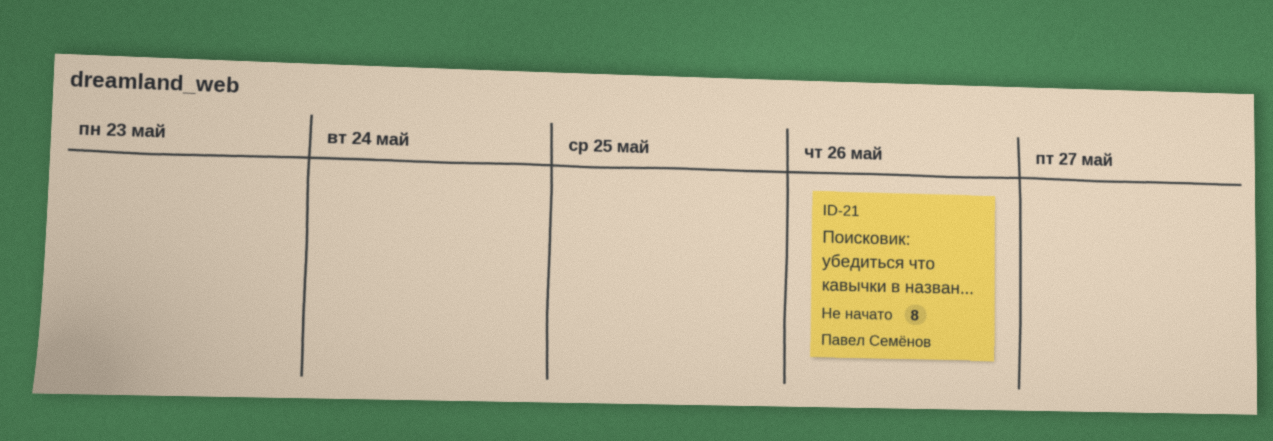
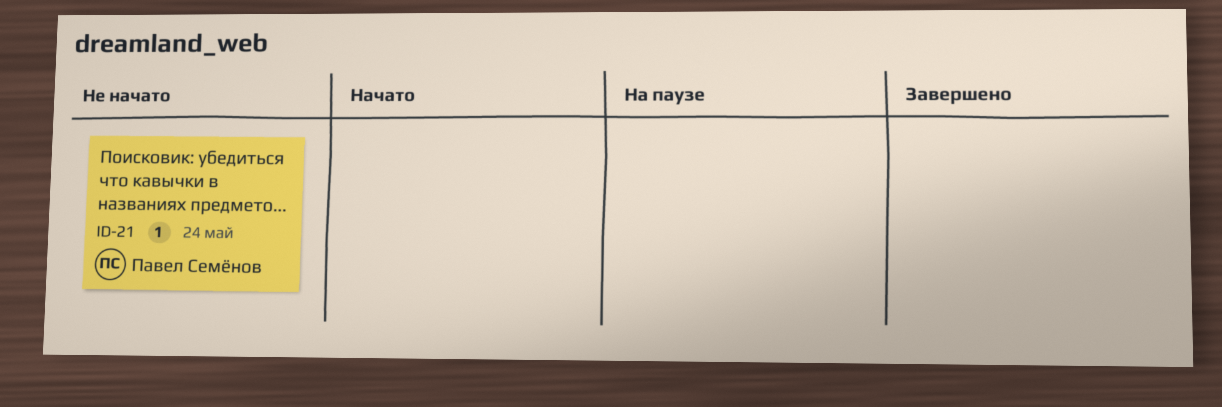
ID-21, estimate: 8 -> 1
ID-21, due: May 26 -> May 24

